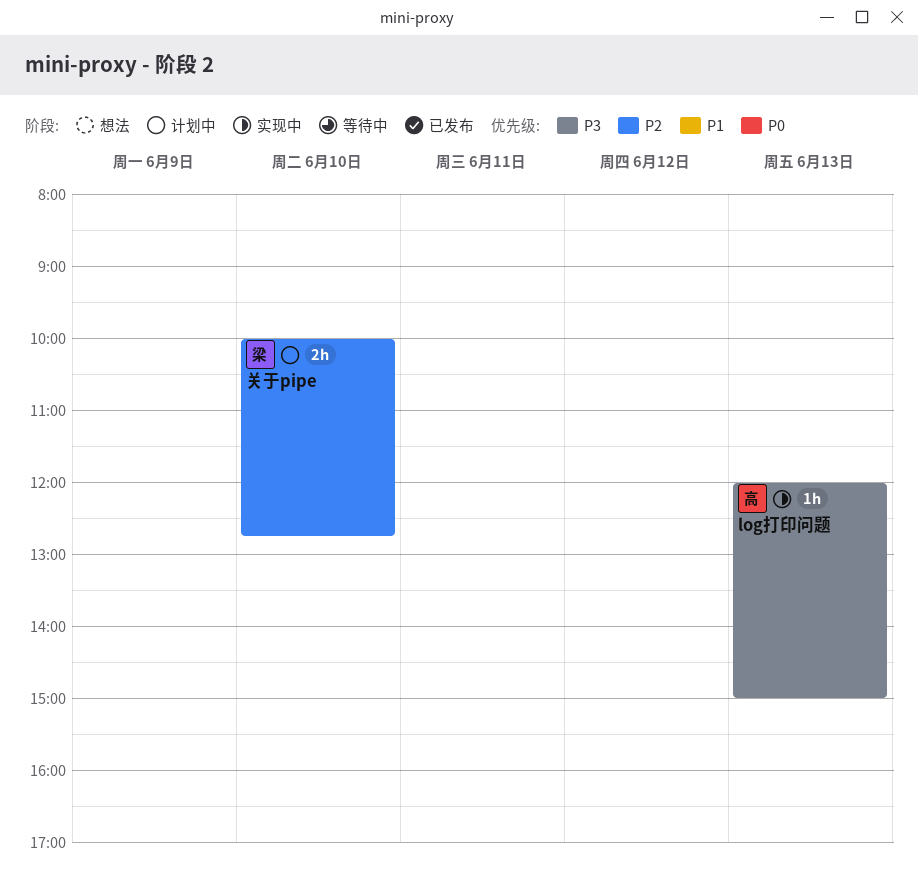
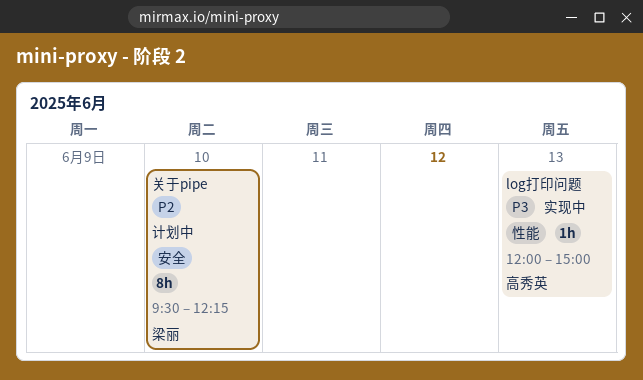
关于pipe, estimate: 2h -> 8h
关于pipe, begins: 10:00 -> 09:30
关于pipe, ends: 12:45 -> 12:15

